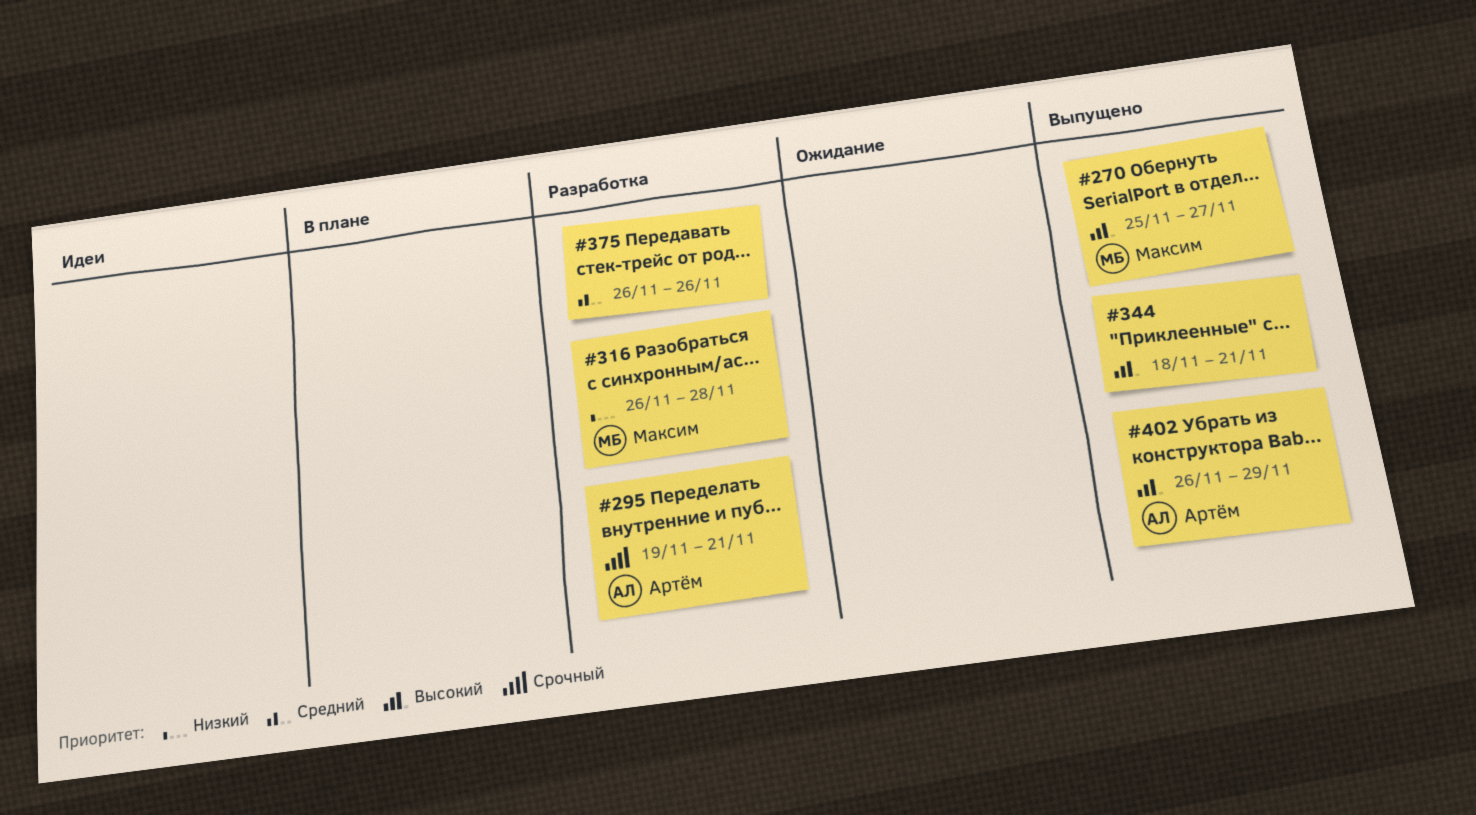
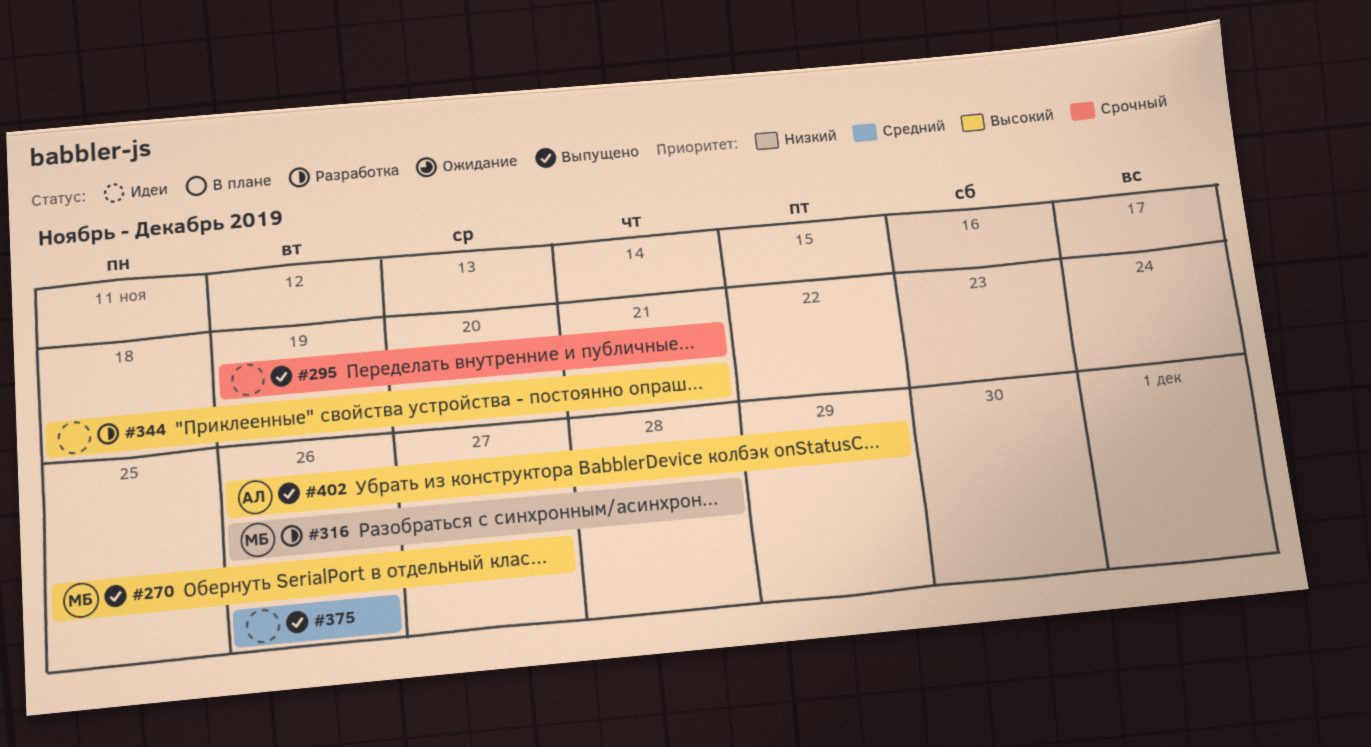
#295, status: Разработка -> Выпущено
#295, owner: Артём -> none
#344, status: Выпущено -> Разработка
#375, status: Разработка -> Выпущено

